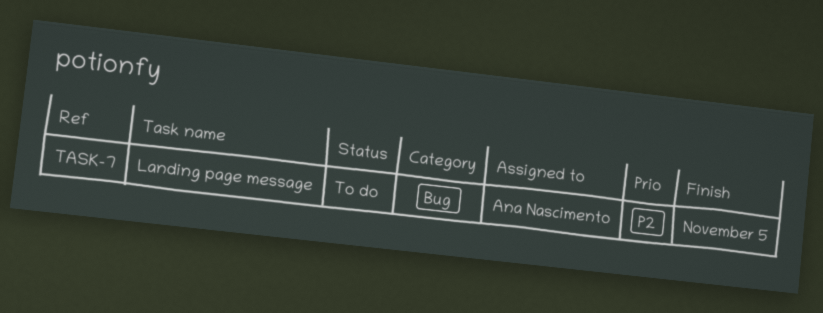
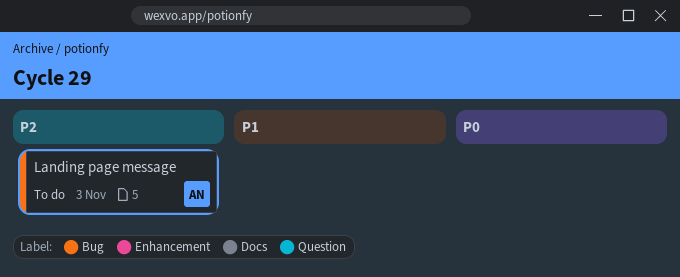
Landing page message, due: Nov 5 -> Nov 3

